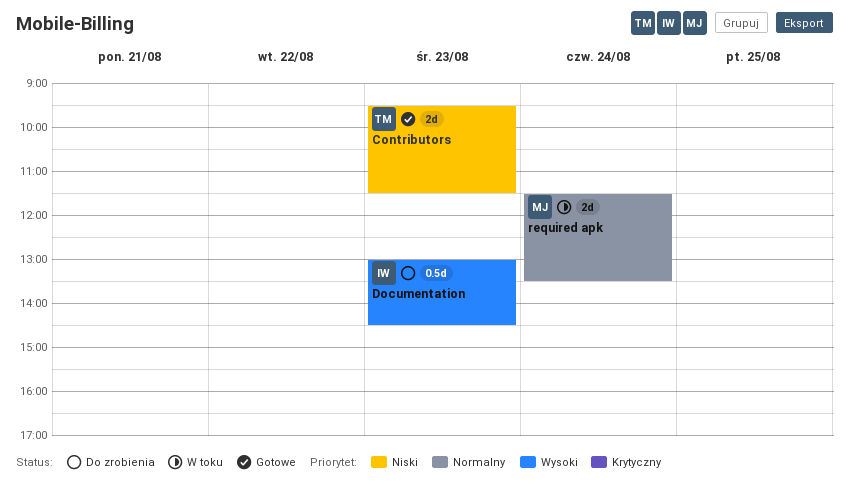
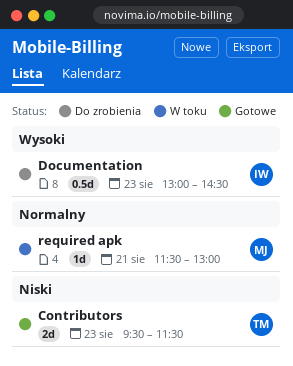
required apk, estimate: 2d -> 1d
required apk, day: Aug 24 -> Aug 21
required apk, ends: 13:30 -> 13:00

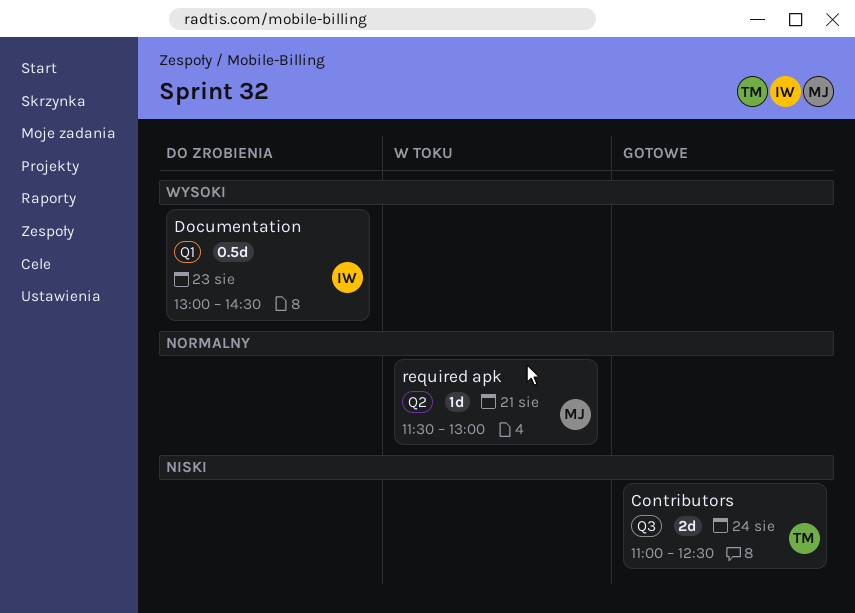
Contributors, day: Aug 23 -> Aug 24
Contributors, begins: 09:30 -> 11:00
Contributors, ends: 11:30 -> 12:30

